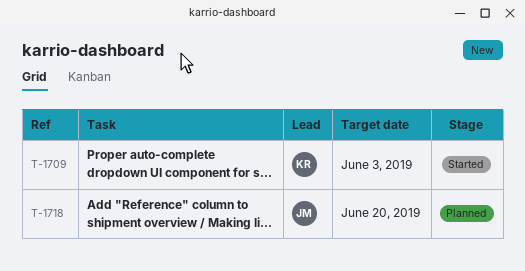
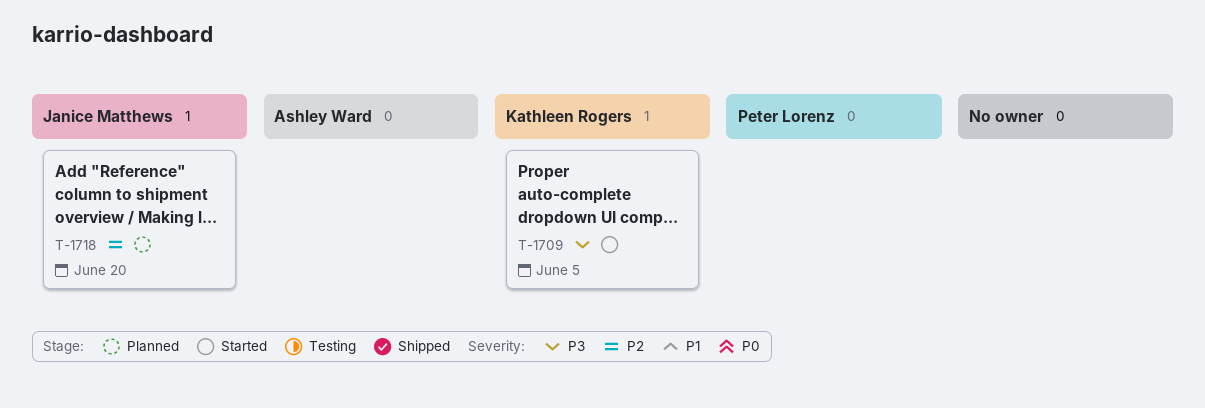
T-1709, due: Jun 3 -> Jun 5

